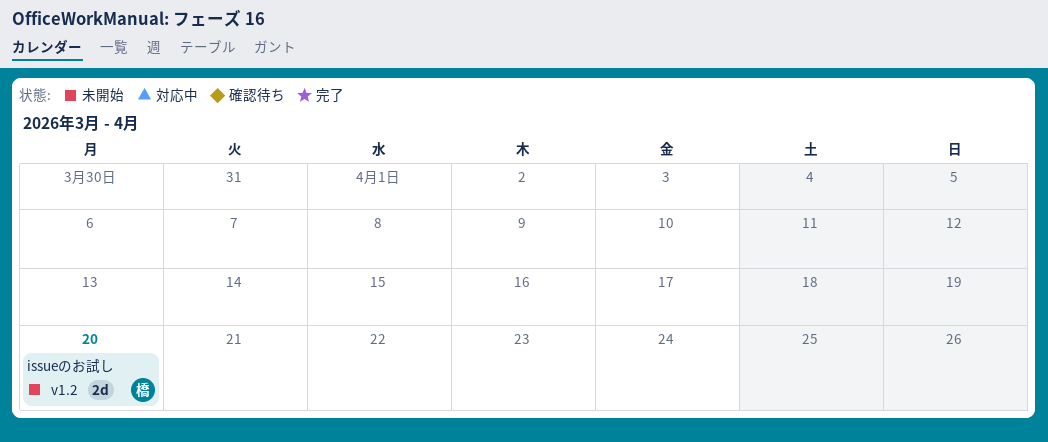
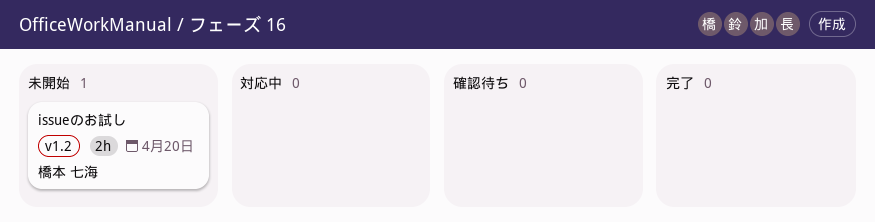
issueのお試し, estimate: 2d -> 2h

